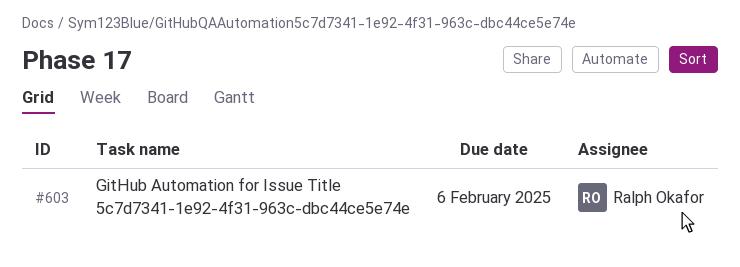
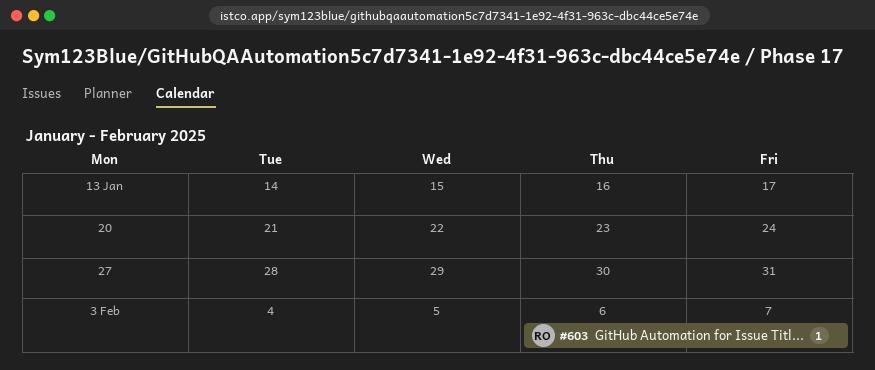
#603, due: Feb 6 -> Feb 7

